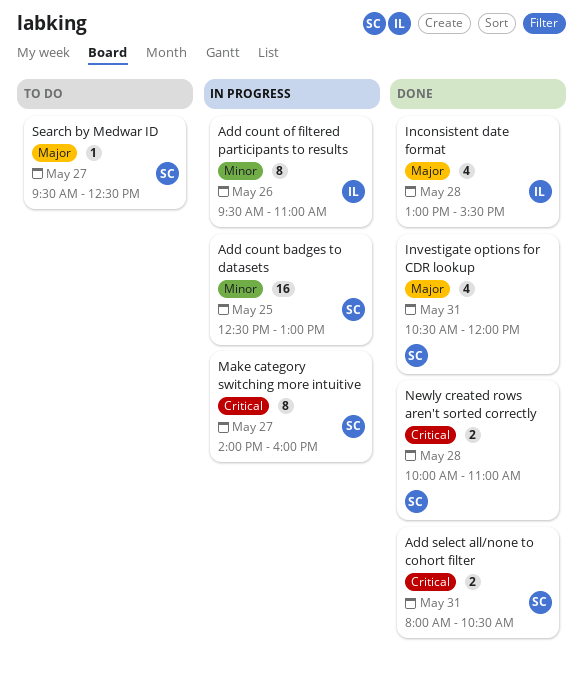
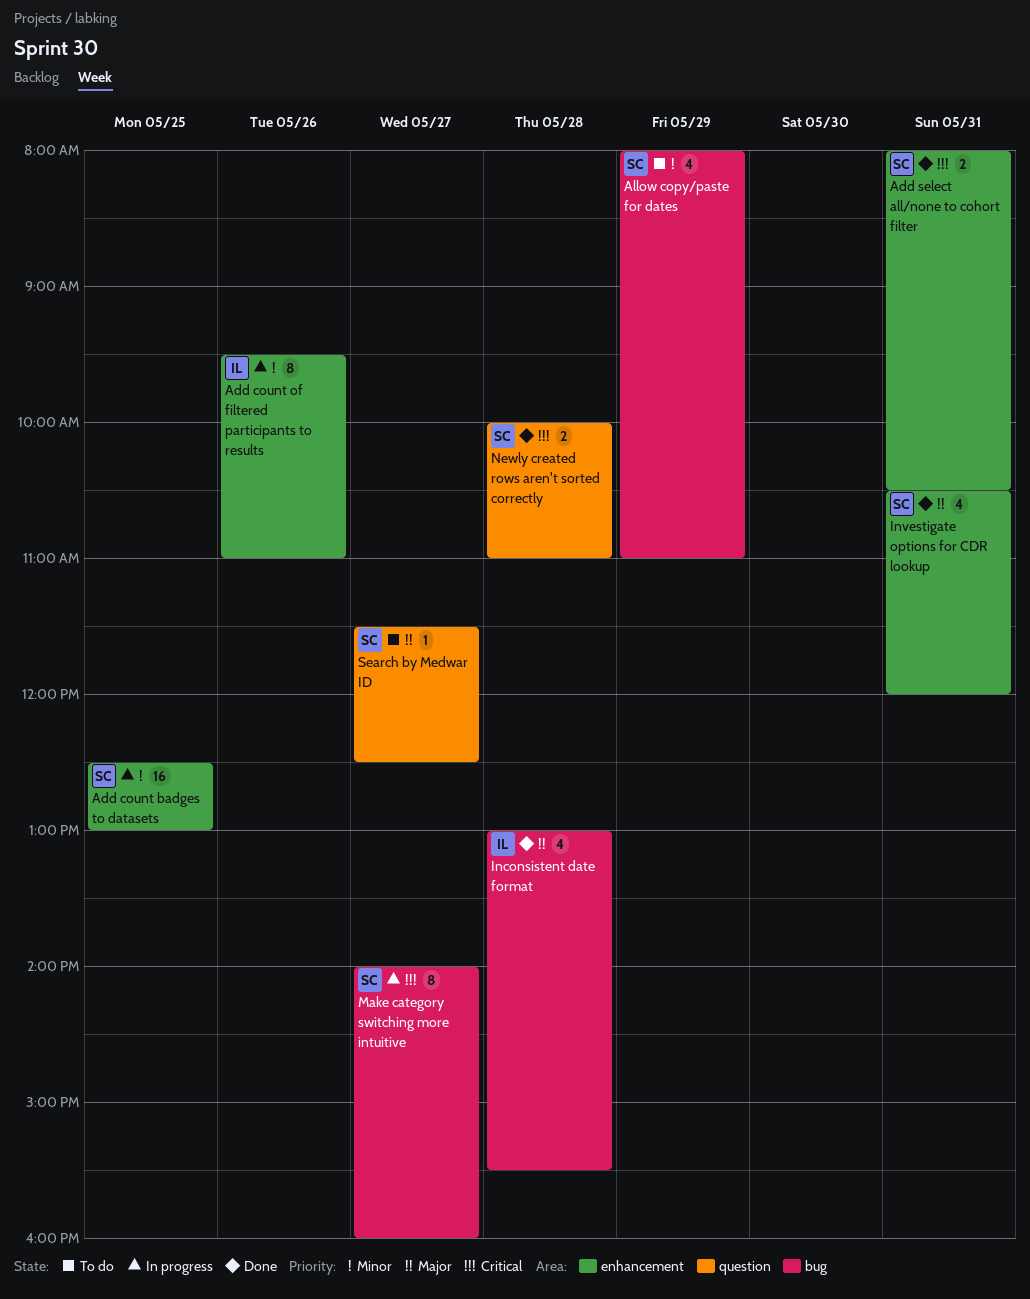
Allow copy/paste for dates: none -> present
Search by Medwar ID, begins: 09:30 -> 11:30

